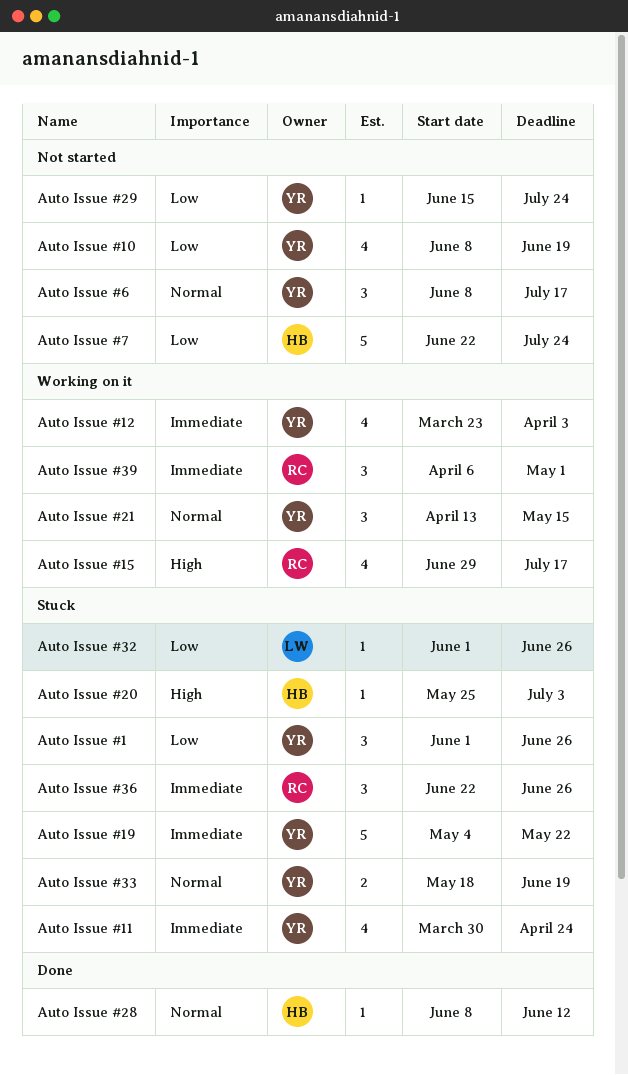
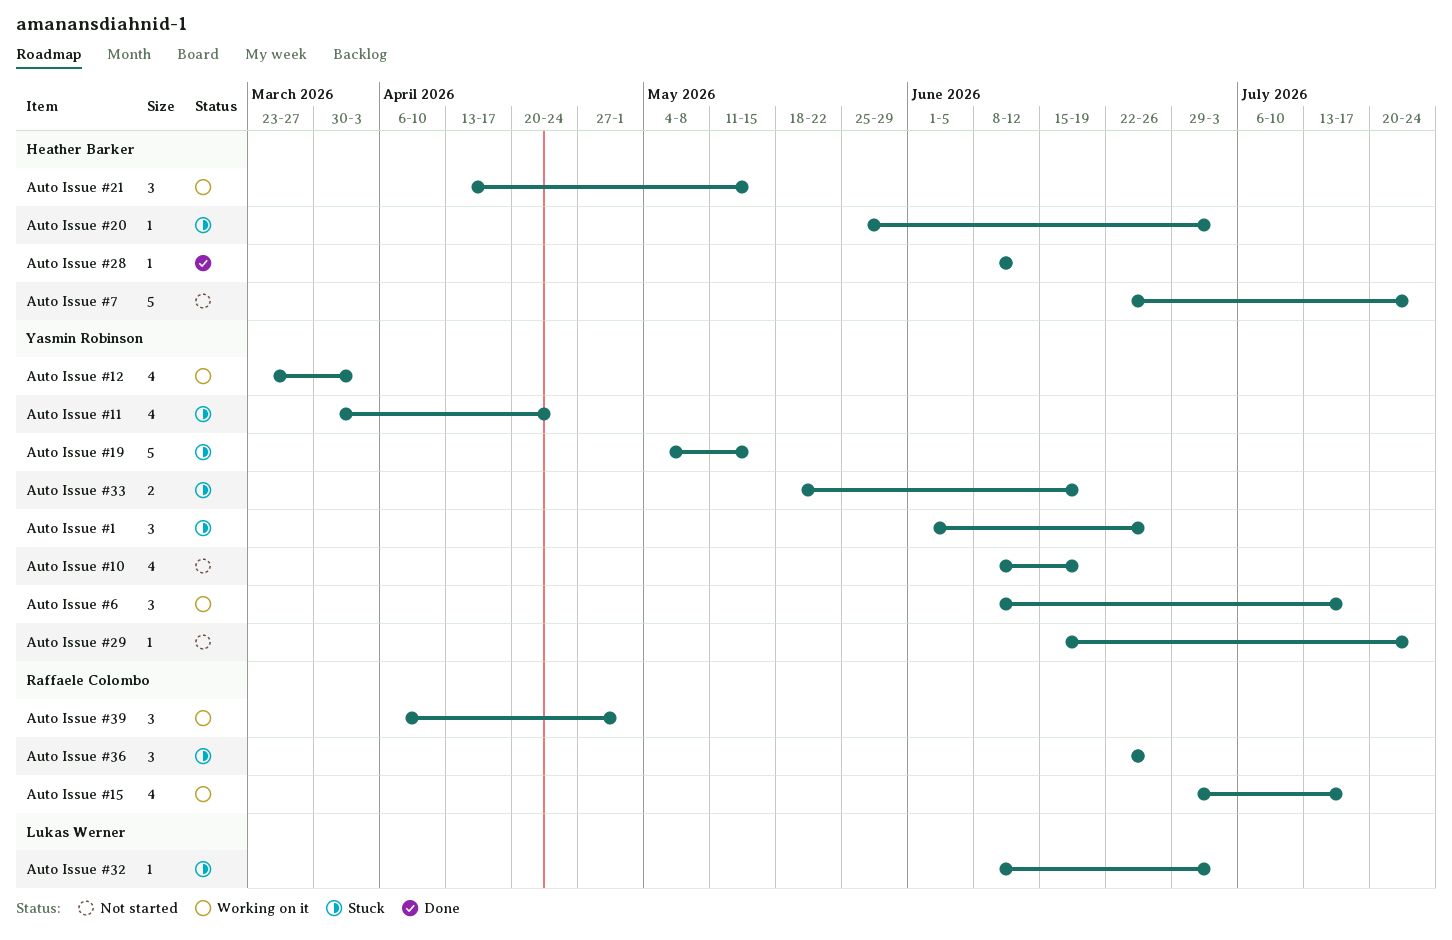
Auto Issue #19, due: May 22 -> May 15
Auto Issue #21, owner: Yasmin Robinson -> Heather Barker
Auto Issue #32, start: Jun 1 -> Jun 8
Auto Issue #32, due: Jun 26 -> Jul 3
Auto Issue #6, status: Not started -> Working on it

